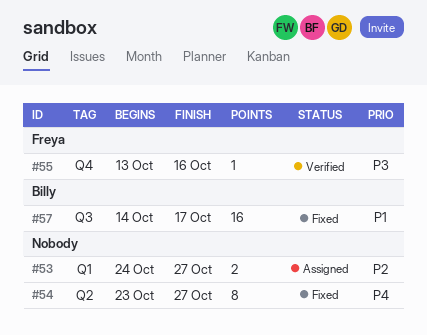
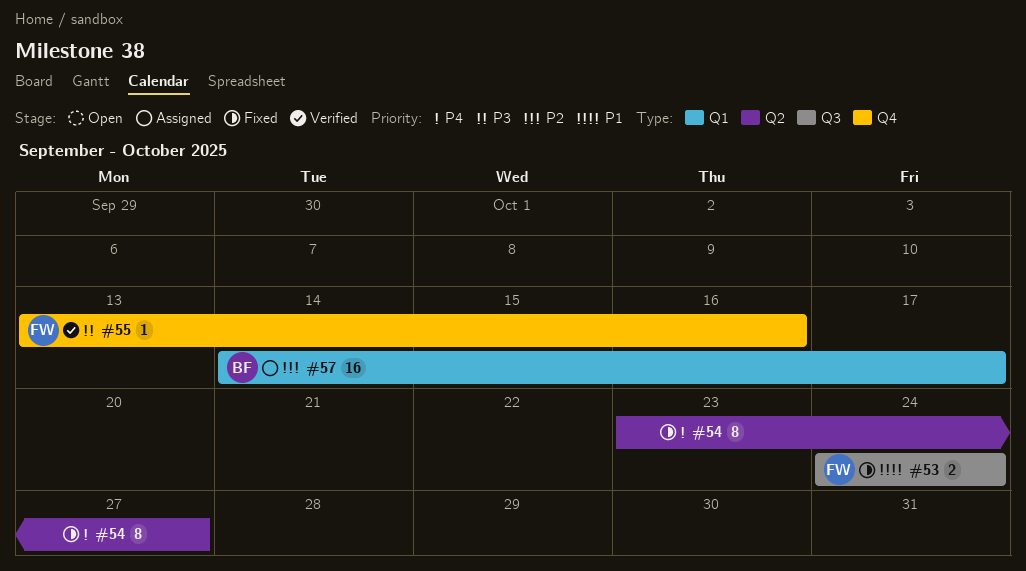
#53, status: Assigned -> Fixed
#53, owner: none -> Freya
#53, priority: P2 -> P1
#53, label: Q1 -> Q3
#53, due: Oct 27 -> Oct 24
#57, status: Fixed -> Assigned
#57, priority: P1 -> P2
#57, label: Q3 -> Q1

